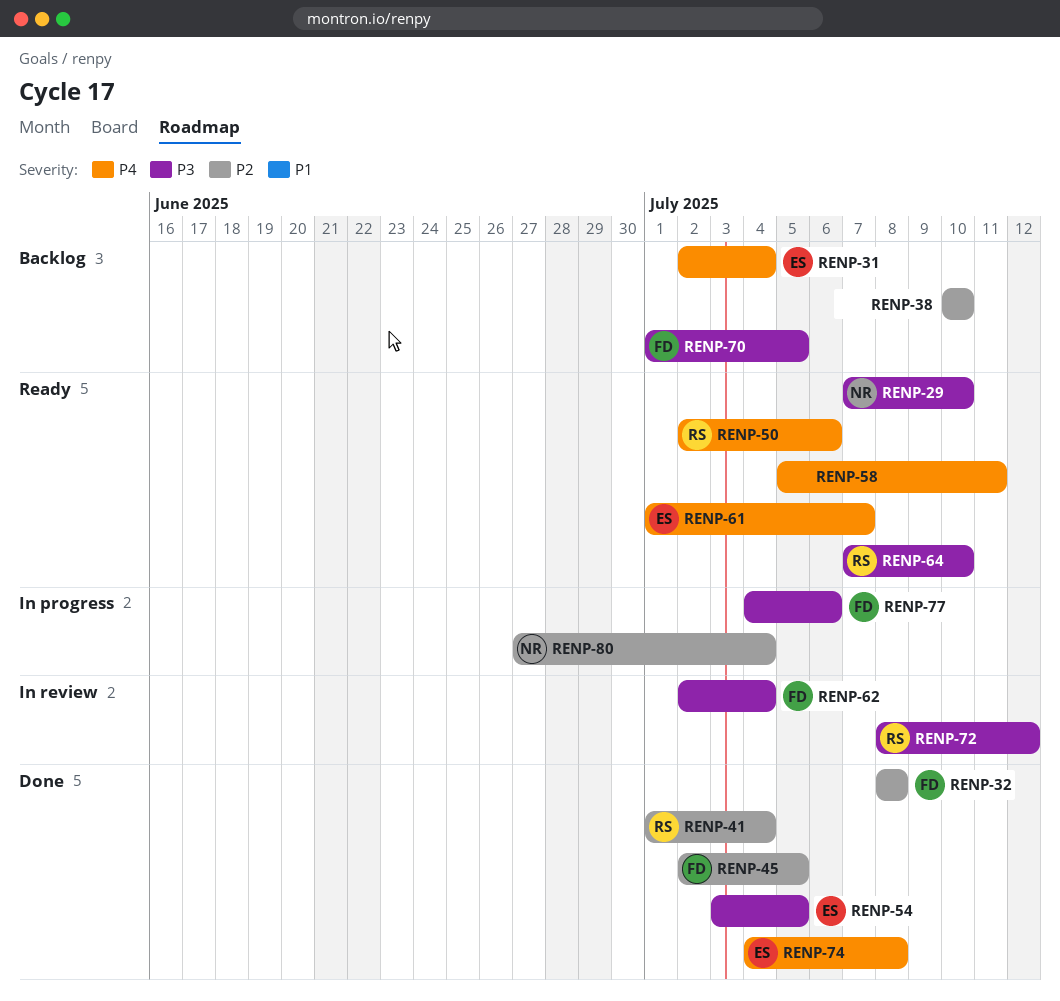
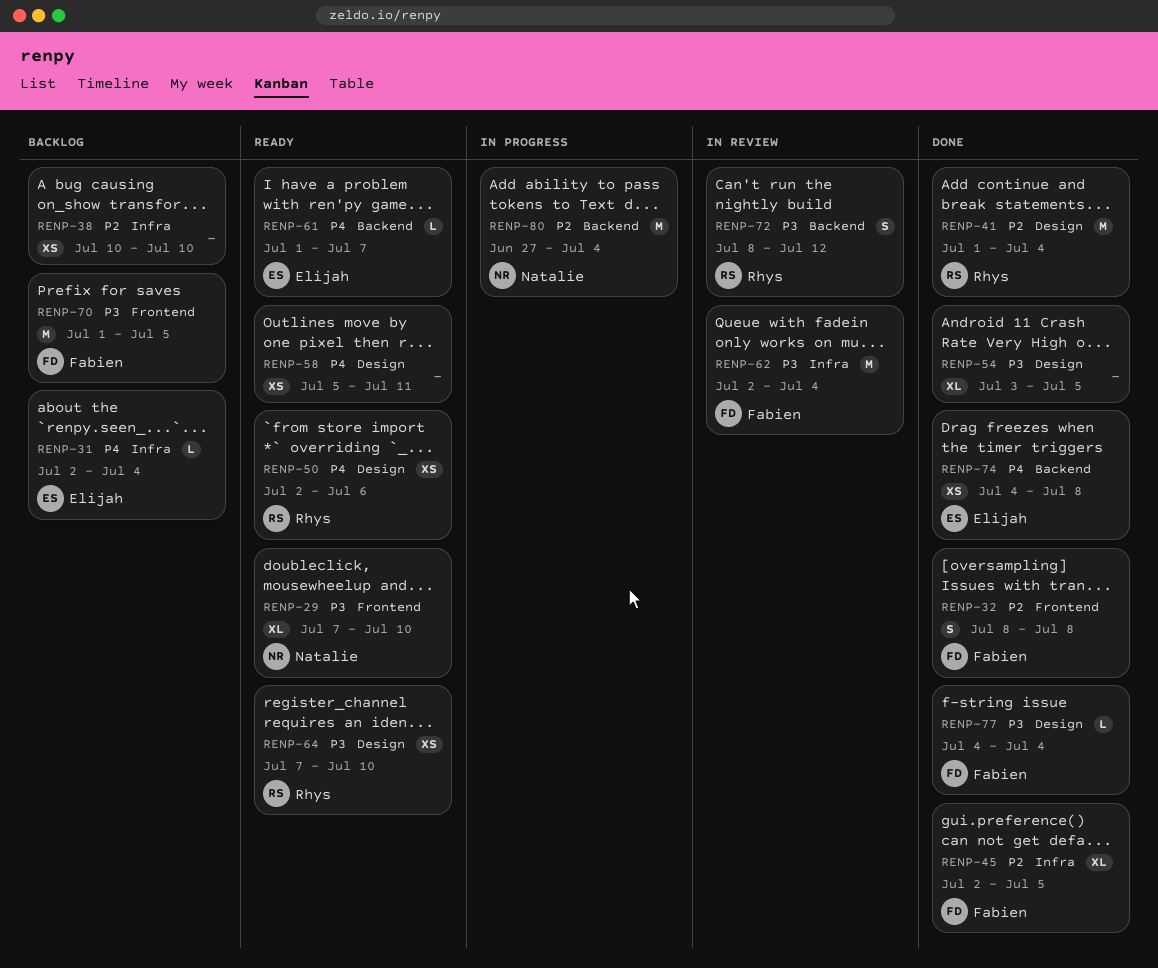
RENP-54, owner: Elijah -> none
RENP-77, status: In progress -> Done
RENP-77, due: Jul 6 -> Jul 4

